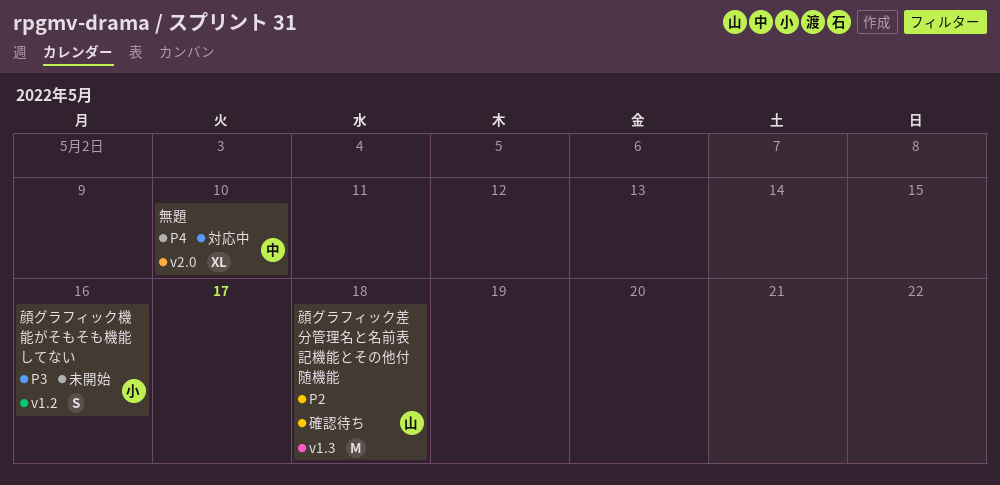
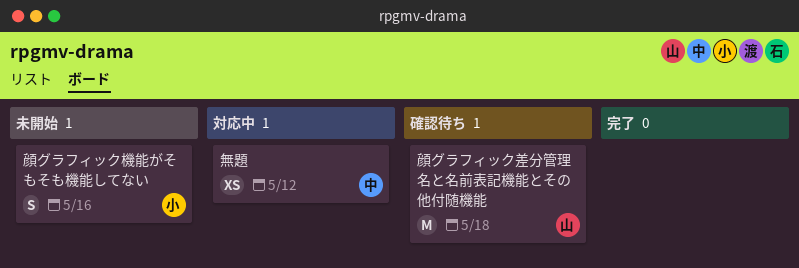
無題, estimate: XL -> XS
無題, due: May 10 -> May 12

